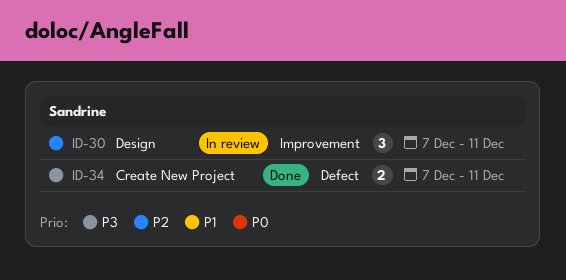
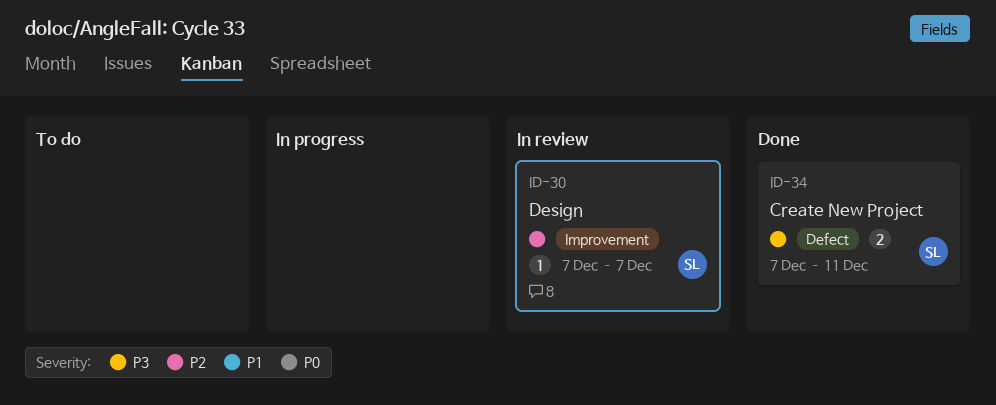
ID-30, estimate: 3 -> 1
ID-30, due: Dec 11 -> Dec 7

